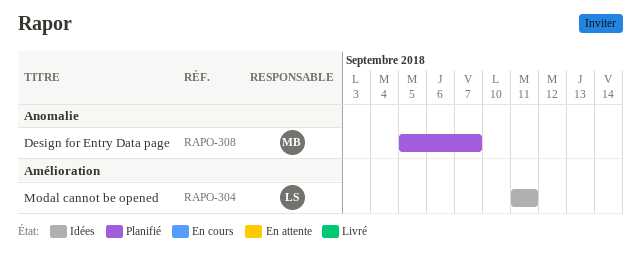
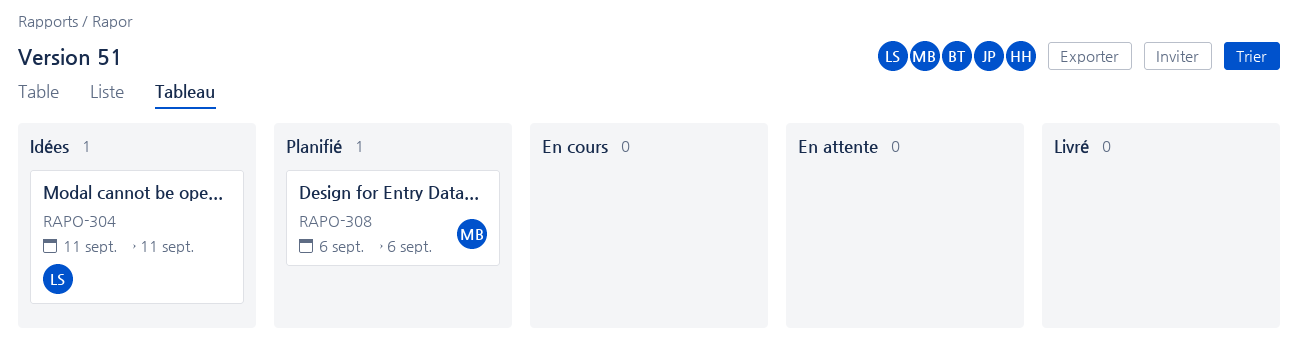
RAPO-308, start: Sep 5 -> Sep 6
RAPO-308, due: Sep 7 -> Sep 6

